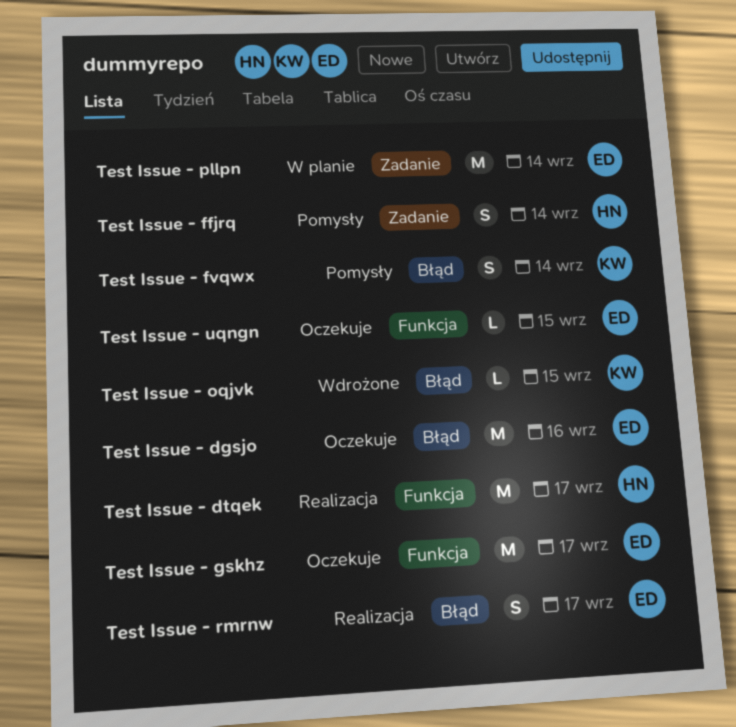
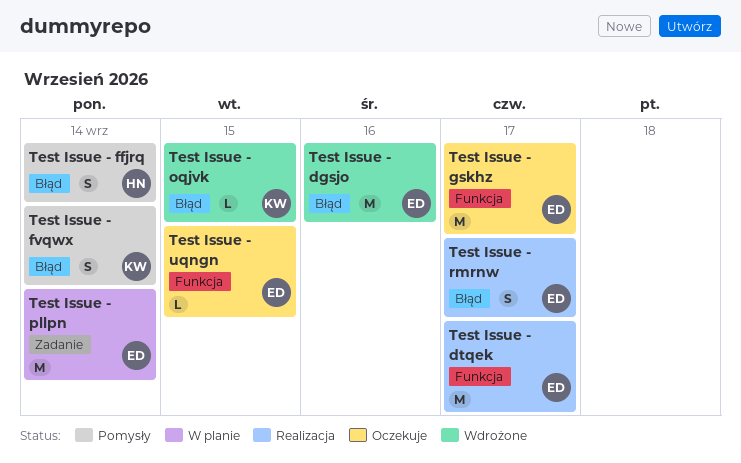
Test Issue - dgsjo, status: Oczekuje -> Wdrożone
Test Issue - dtqek, owner: HN -> ED
Test Issue - ffjrq, label: Zadanie -> Błąd

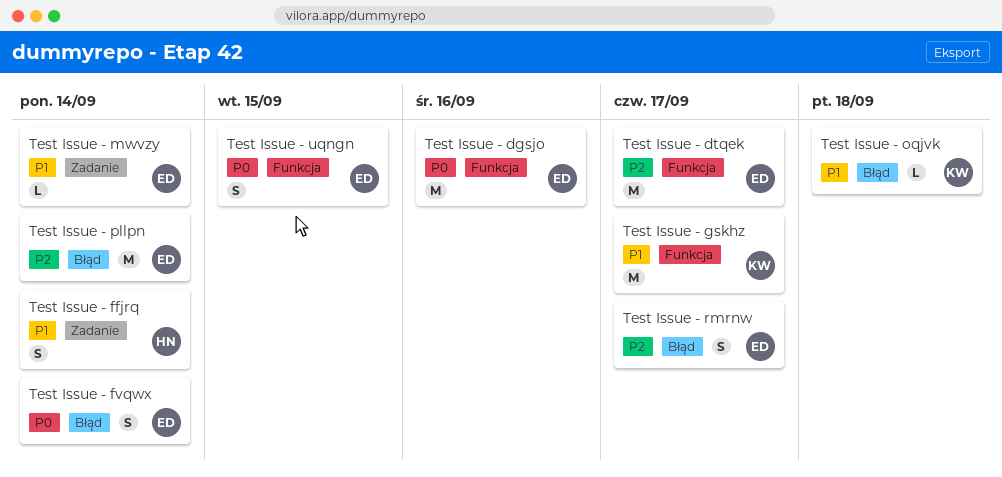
Test Issue - dgsjo, label: Błąd -> Funkcja
Test Issue - ffjrq, label: Błąd -> Zadanie
Test Issue - fvqwx, owner: KW -> ED
Test Issue - gskhz, owner: ED -> KW
Test Issue - mwvzy: none -> present
Test Issue - oqjvk, due: Sep 15 -> Sep 18
Test Issue - pllpn, label: Zadanie -> Błąd
Test Issue - uqngn, estimate: L -> S

